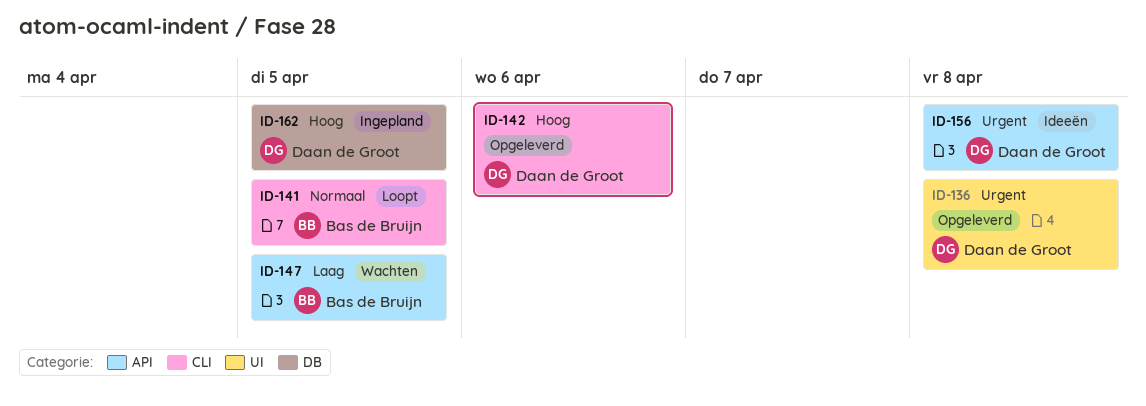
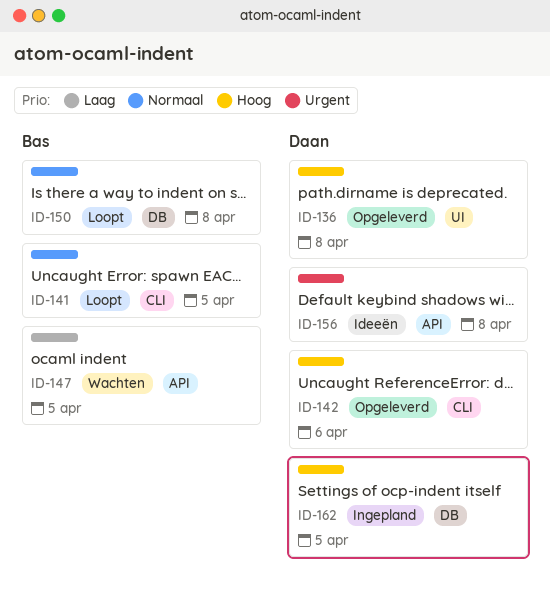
ID-136, priority: Urgent -> Hoog
ID-150: none -> present

